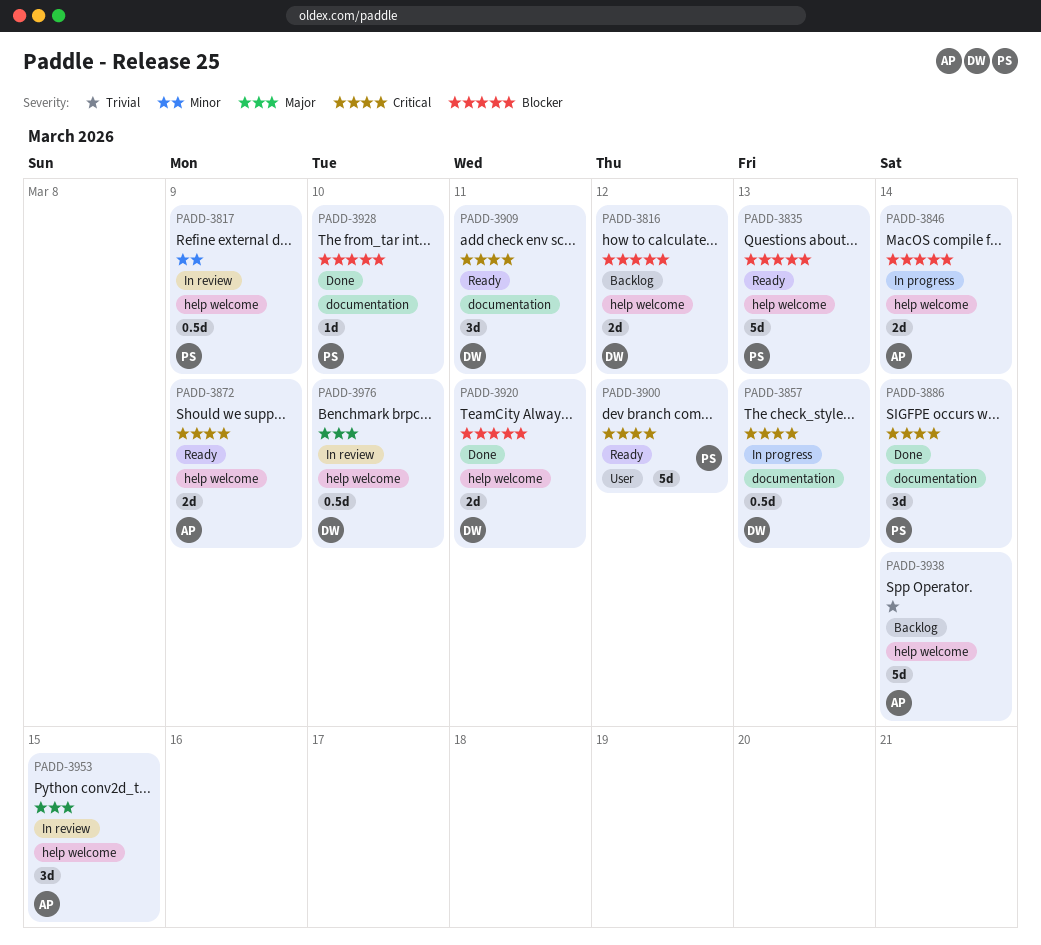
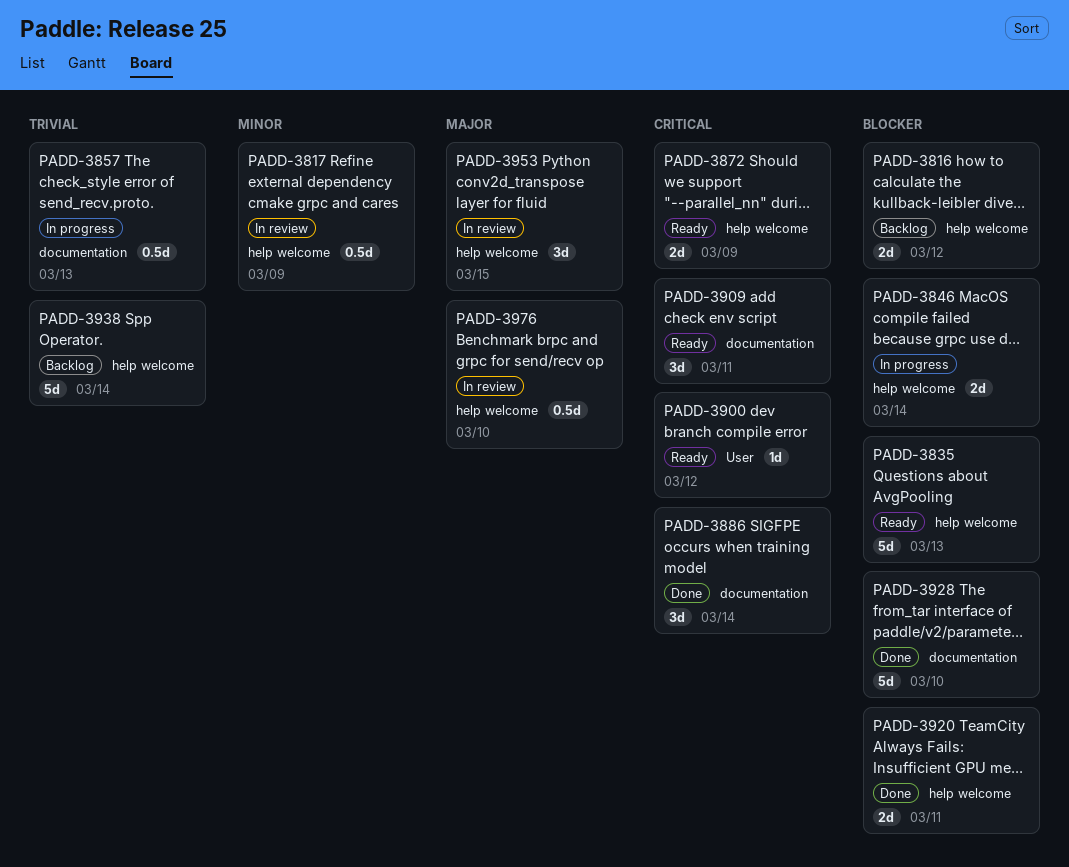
PADD-3857, priority: Critical -> Trivial
PADD-3900, estimate: 5d -> 1d
PADD-3928, estimate: 1d -> 5d

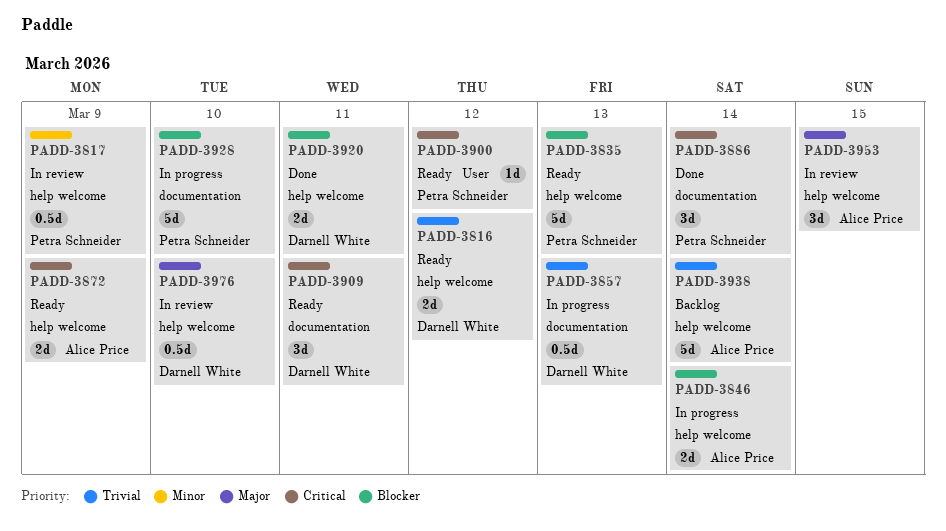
PADD-3816, status: Backlog -> Ready
PADD-3816, priority: Blocker -> Trivial
PADD-3928, status: Done -> In progress

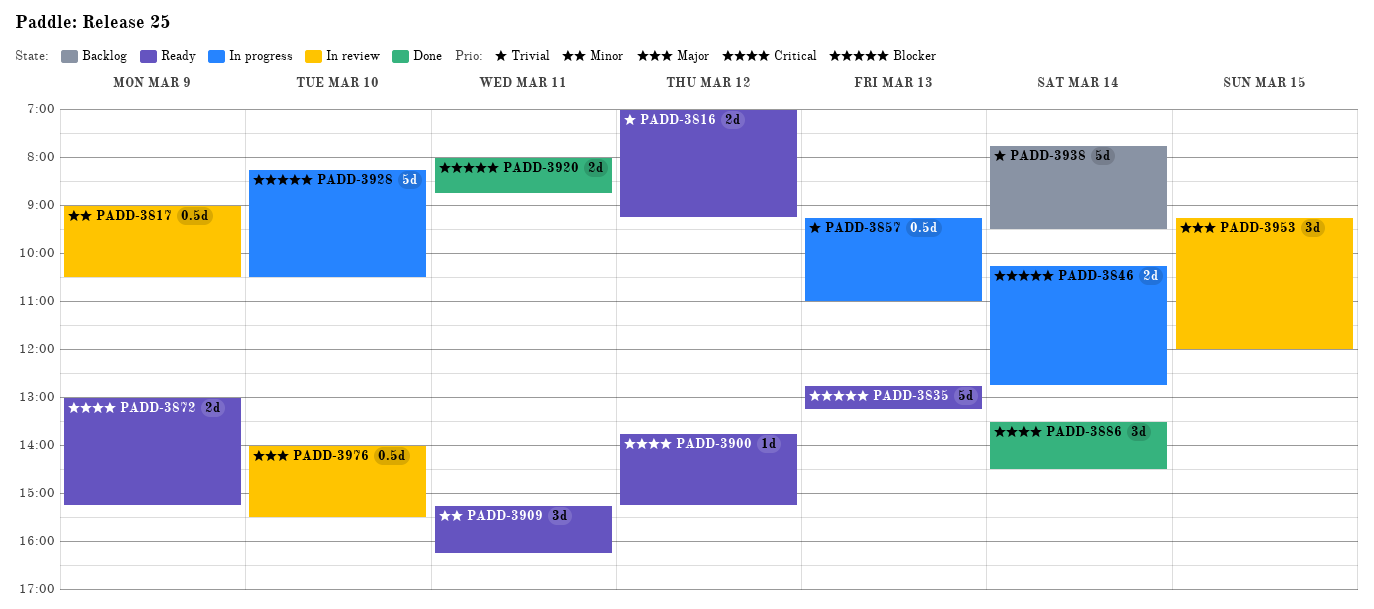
PADD-3909, priority: Critical -> Minor

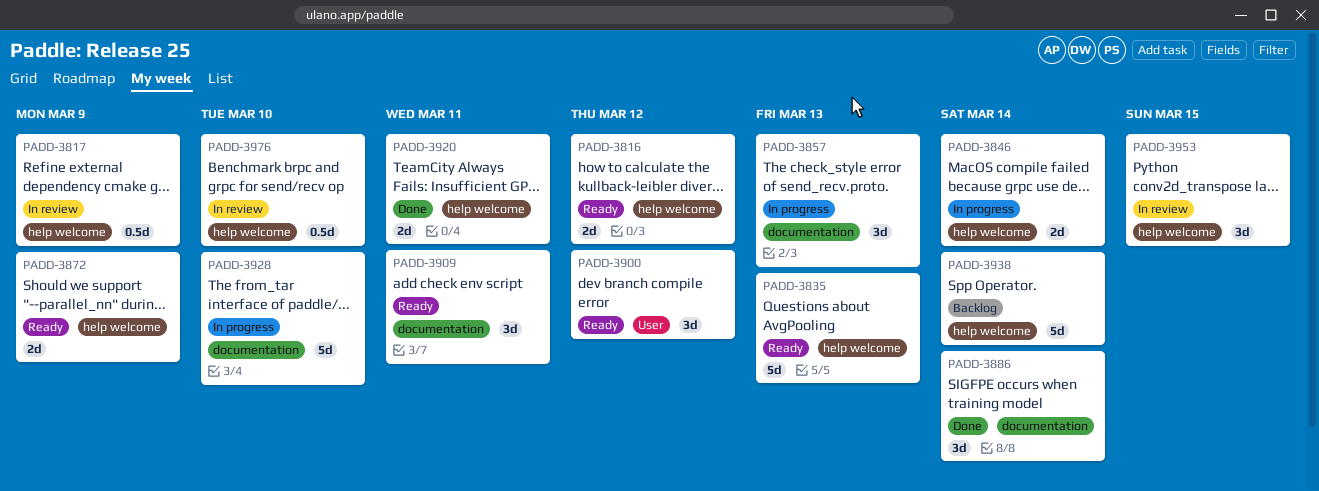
PADD-3857, estimate: 0.5d -> 3d
PADD-3900, estimate: 1d -> 3d

